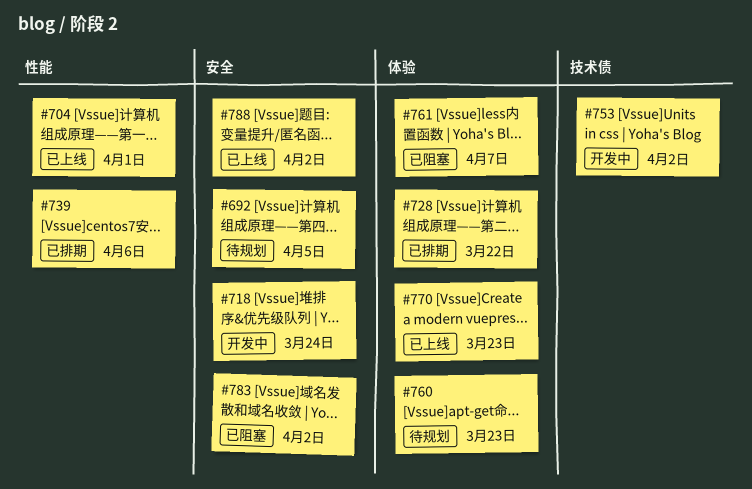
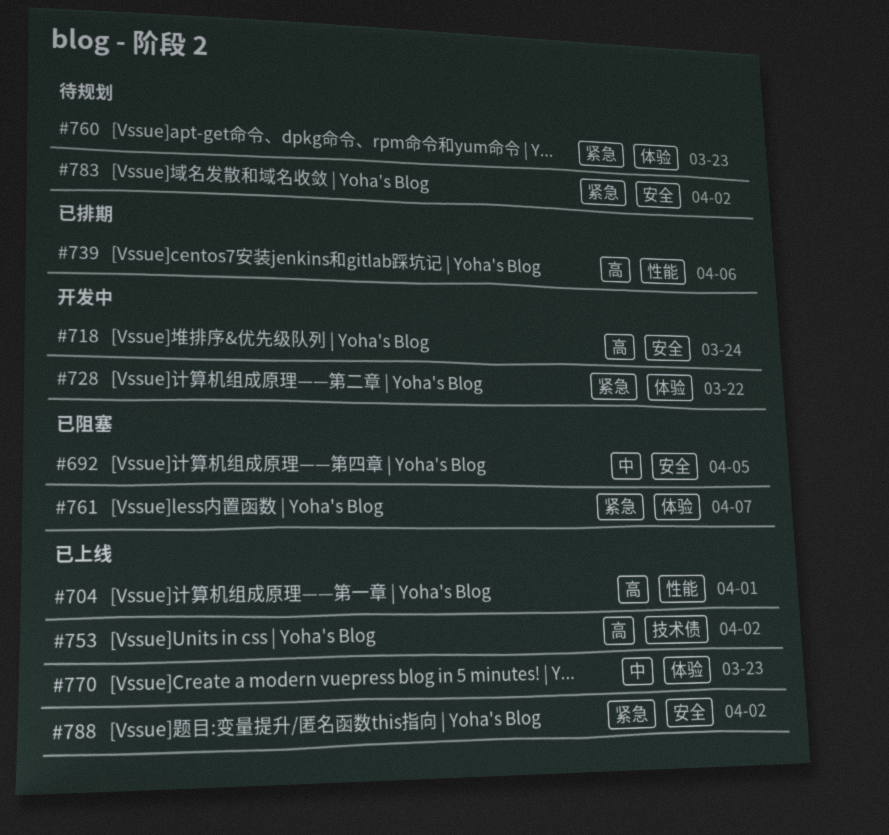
#692, status: 待规划 -> 已阻塞
#728, status: 已排期 -> 开发中
#753, status: 开发中 -> 已上线
#783, status: 已阻塞 -> 待规划

